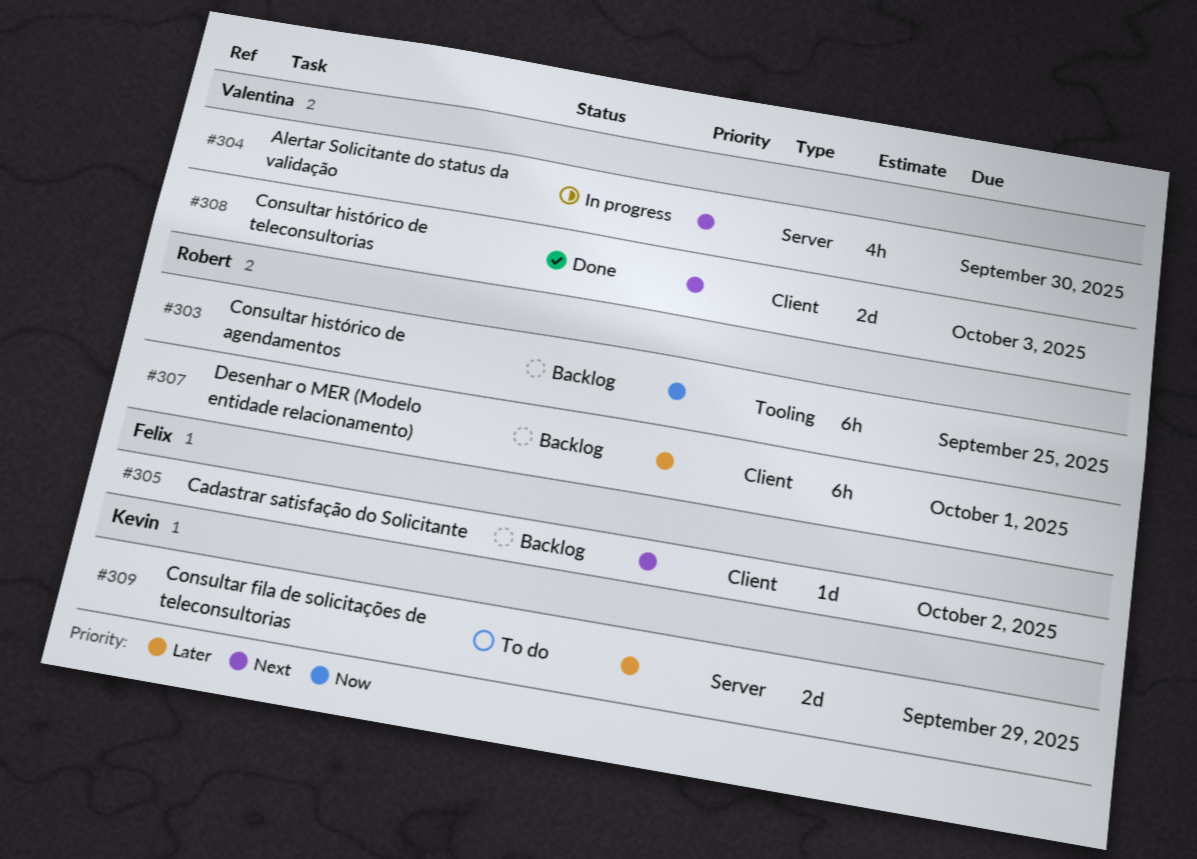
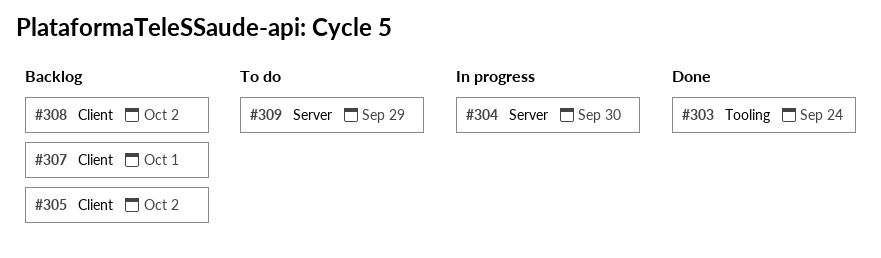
#303, status: Backlog -> Done
#303, due: Sep 25 -> Sep 24
#308, status: Done -> Backlog
#308, due: Oct 3 -> Oct 2

